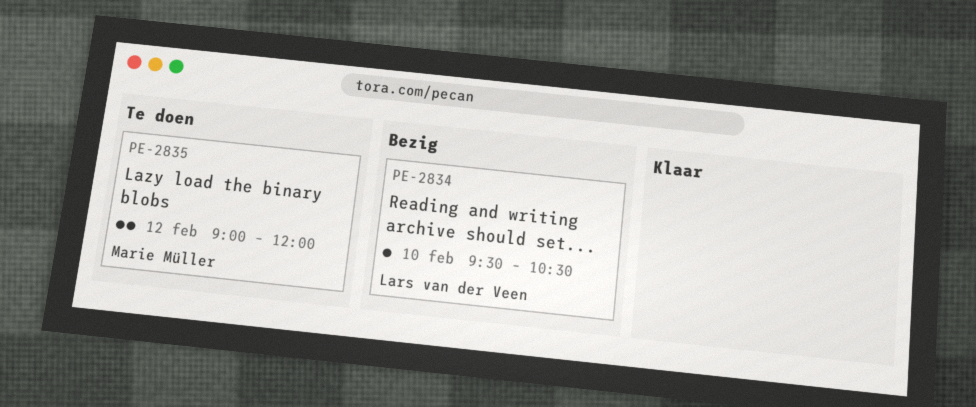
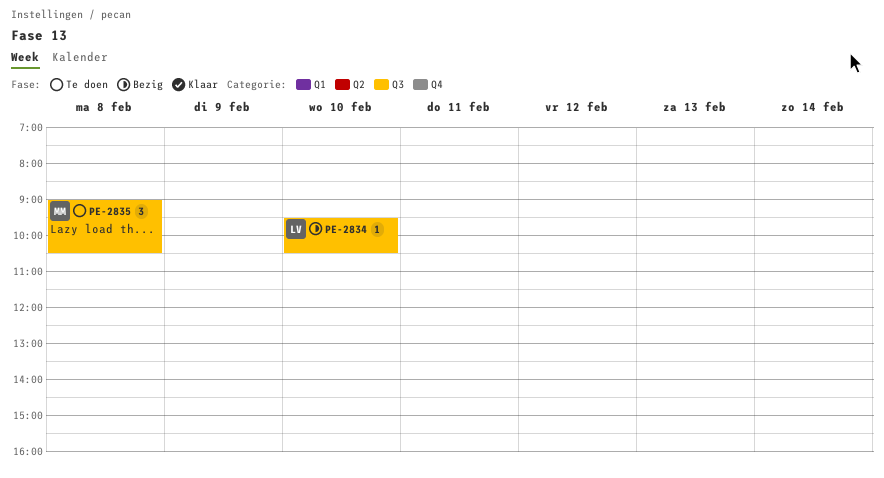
PE-2835, estimate: 2 -> 3
PE-2835, day: Feb 12 -> Feb 8
PE-2835, ends: 12:00 -> 10:30

